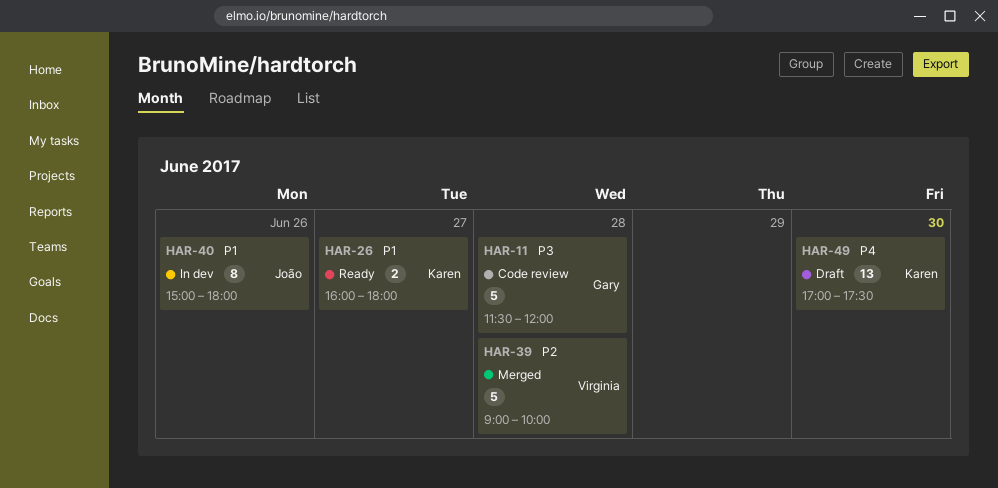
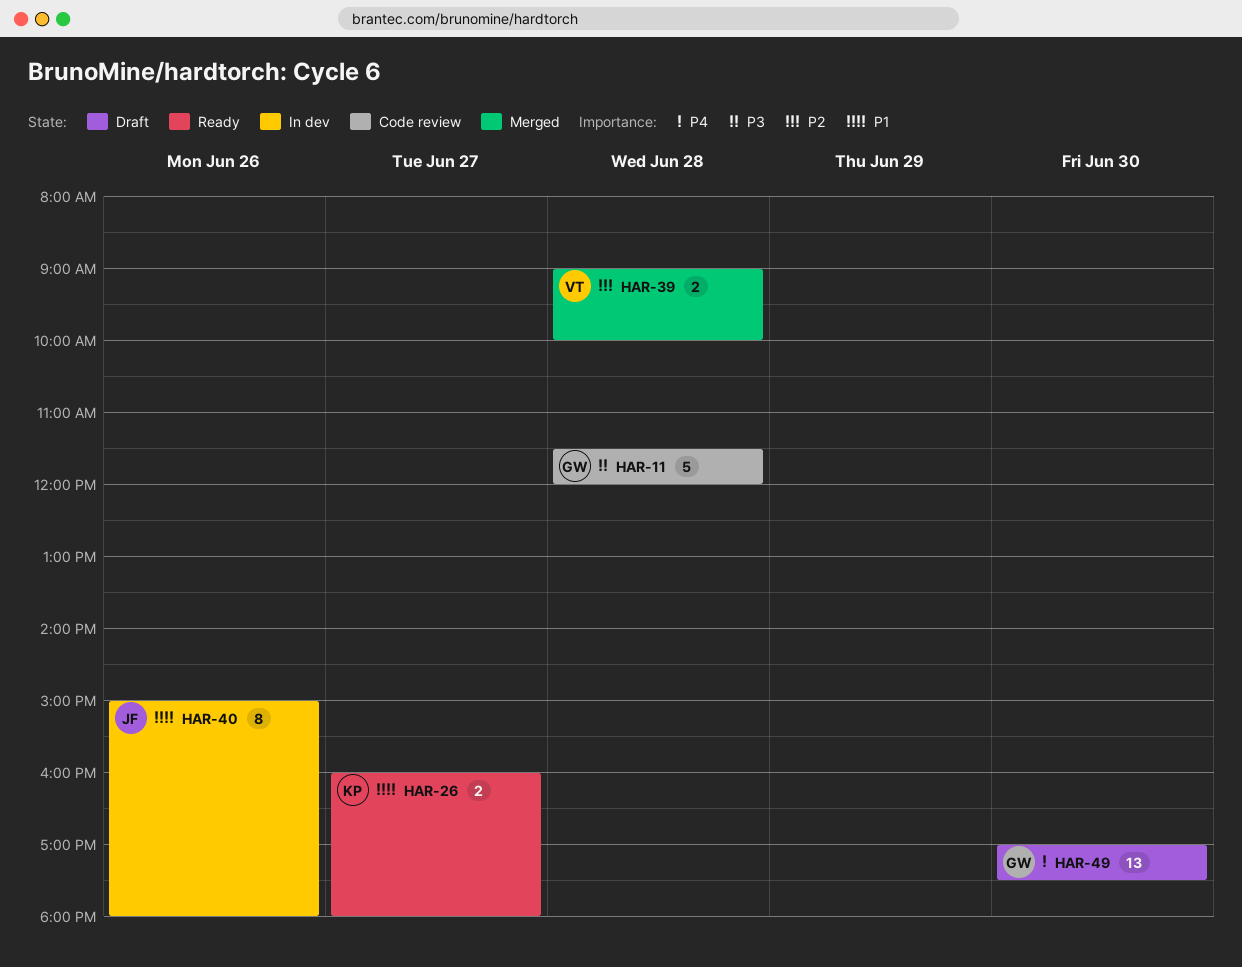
HAR-39, estimate: 5 -> 2
HAR-49, owner: Karen -> Gary

